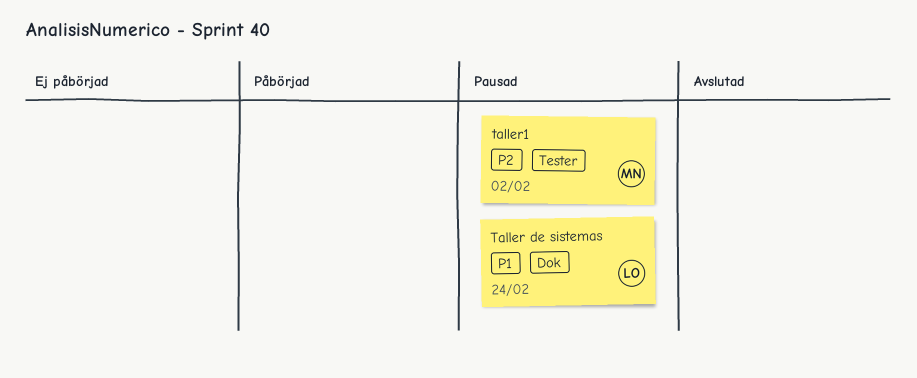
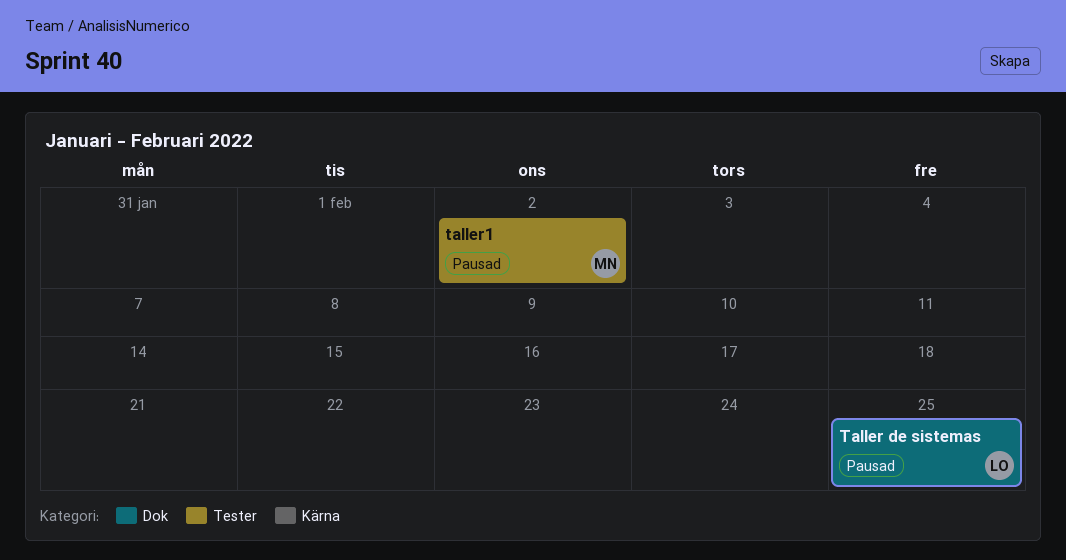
Taller de sistemas, due: Feb 24 -> Feb 25

